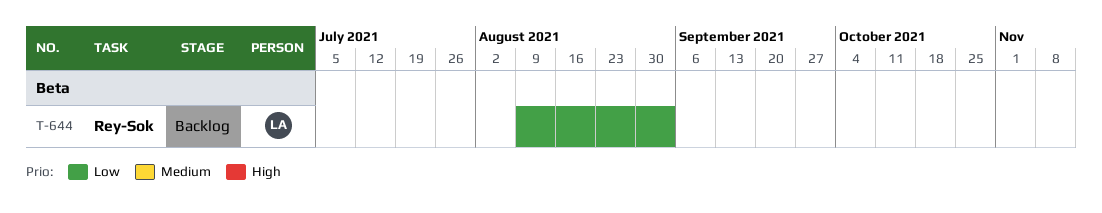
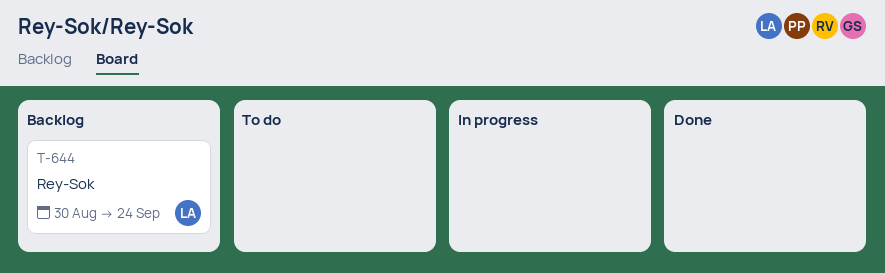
T-644, start: Aug 9 -> Aug 30
T-644, due: Sep 3 -> Sep 24

